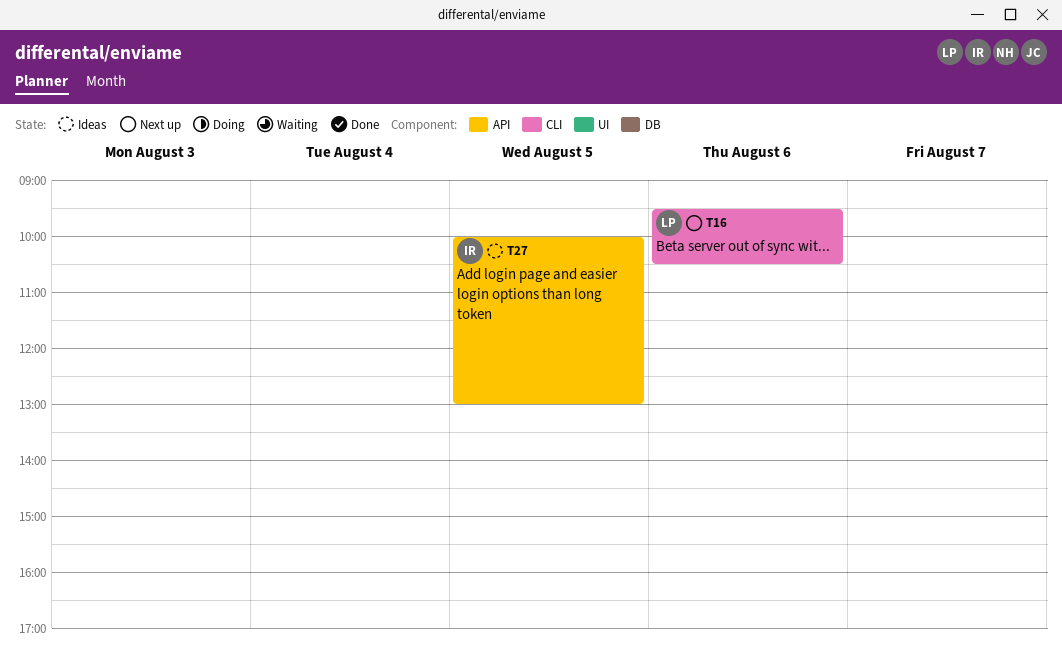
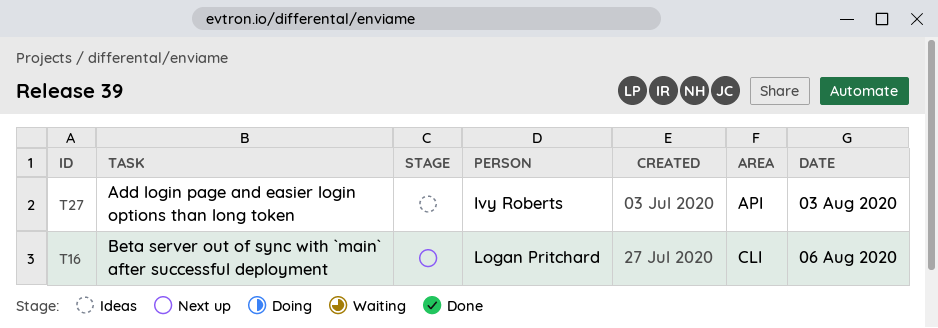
T27, day: Aug 5 -> Aug 3

